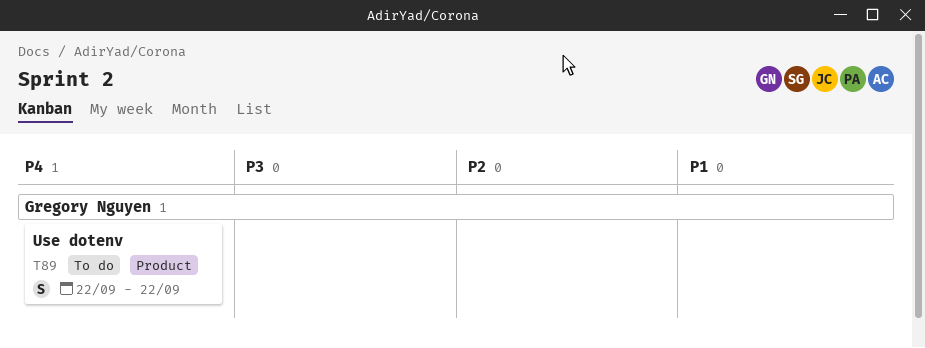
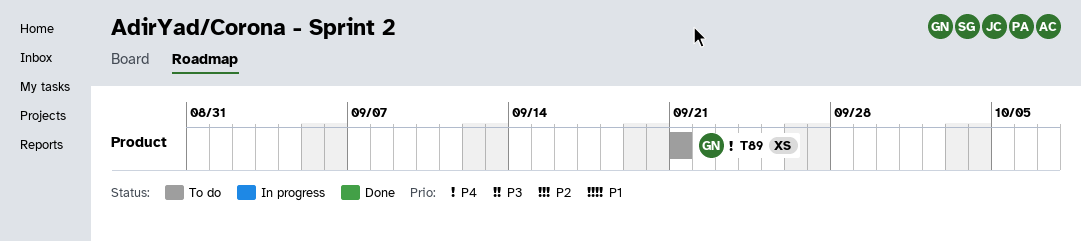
T89, estimate: S -> XS
T89, start: Sep 22 -> Sep 21
T89, due: Sep 22 -> Sep 21

